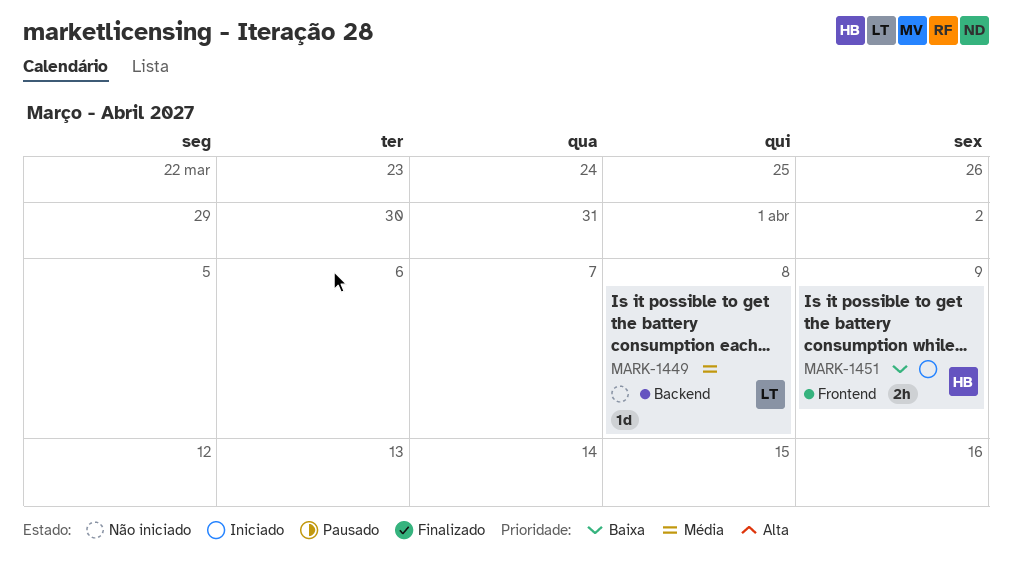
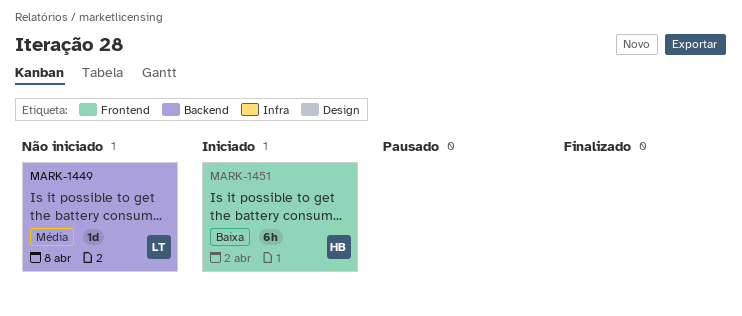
MARK-1451, estimate: 2h -> 6h
MARK-1451, due: Apr 9 -> Apr 2

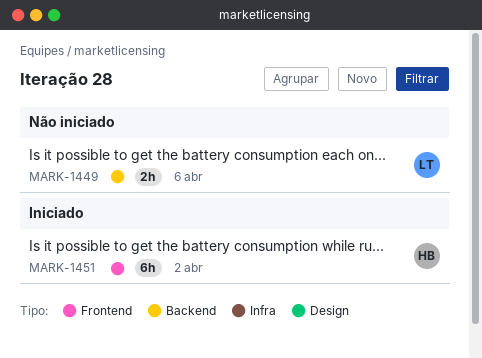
MARK-1449, estimate: 1d -> 2h
MARK-1449, due: Apr 8 -> Apr 6

